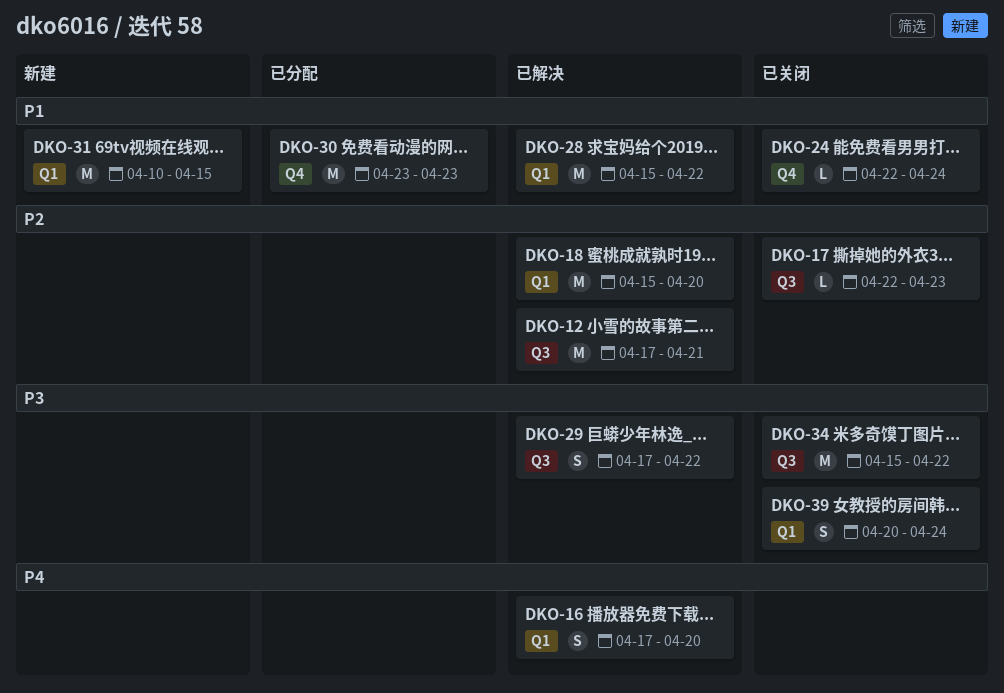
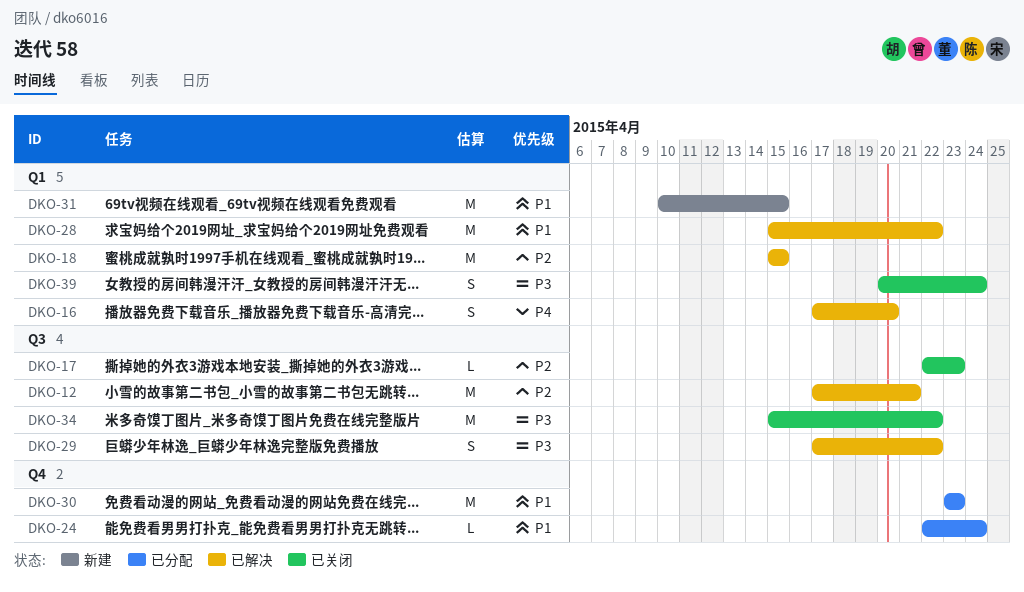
DKO-18, due: Apr 20 -> Apr 15
DKO-24, status: 已关闭 -> 已分配

